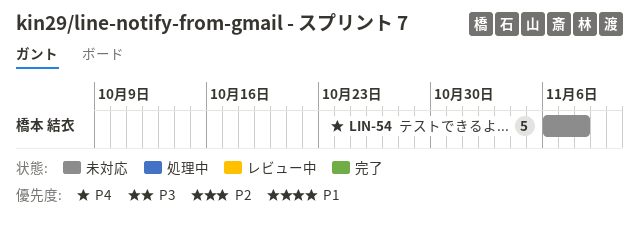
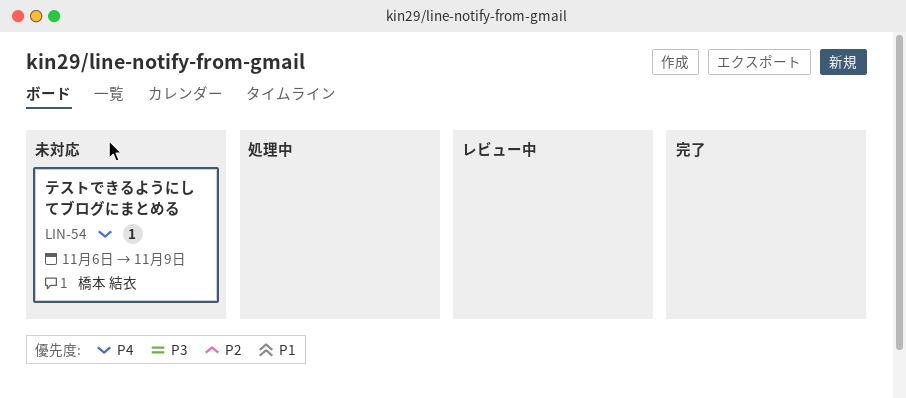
LIN-54, estimate: 5 -> 1
LIN-54, due: Nov 8 -> Nov 9

